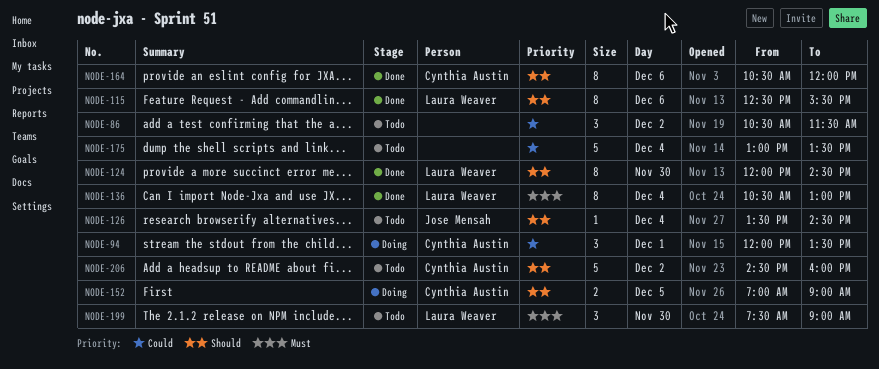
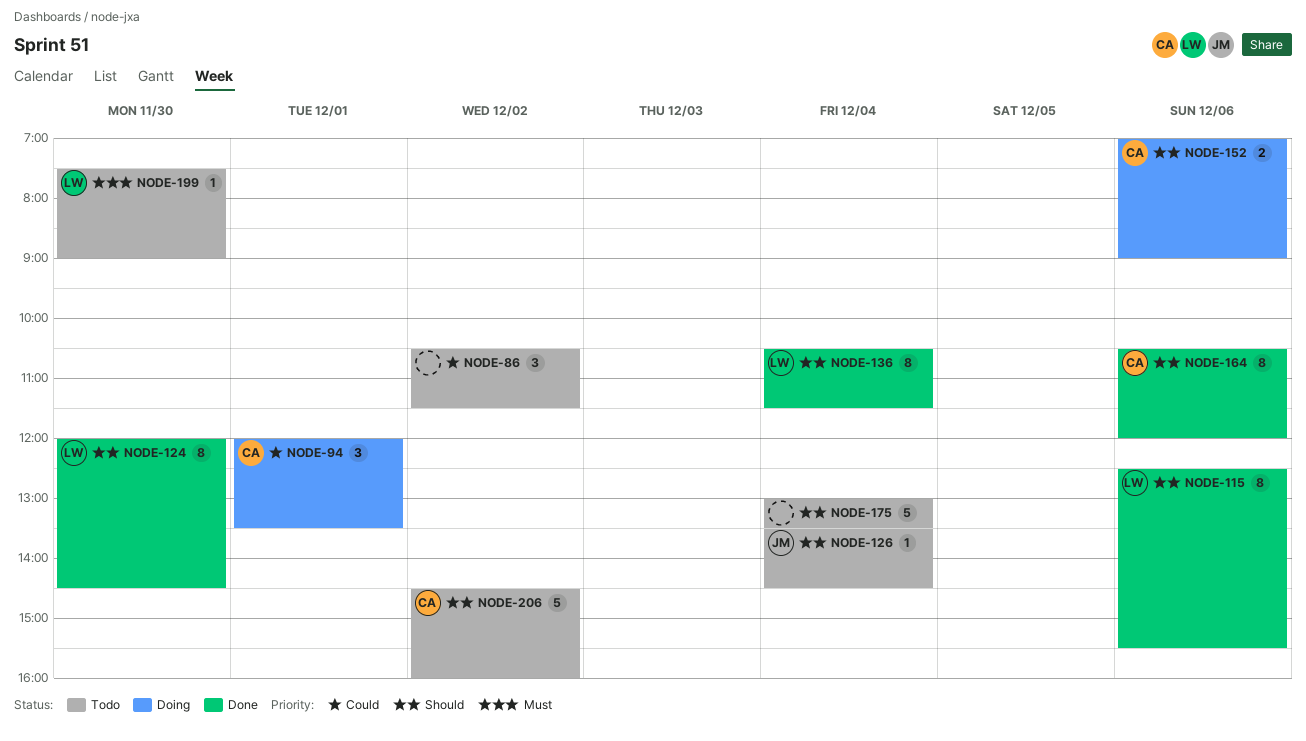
NODE-136, priority: Must -> Should
NODE-136, ends: 13:00 -> 11:30
NODE-152, day: Dec 5 -> Dec 6
NODE-175, priority: Could -> Should
NODE-199, estimate: 3 -> 1

